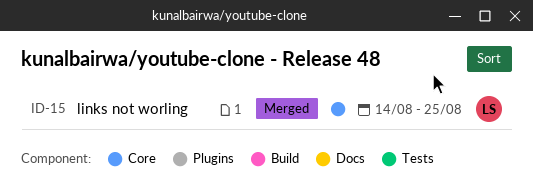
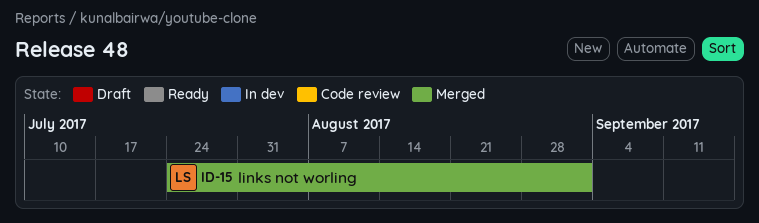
ID-15, start: Aug 14 -> Jul 24
ID-15, due: Aug 25 -> Sep 1

